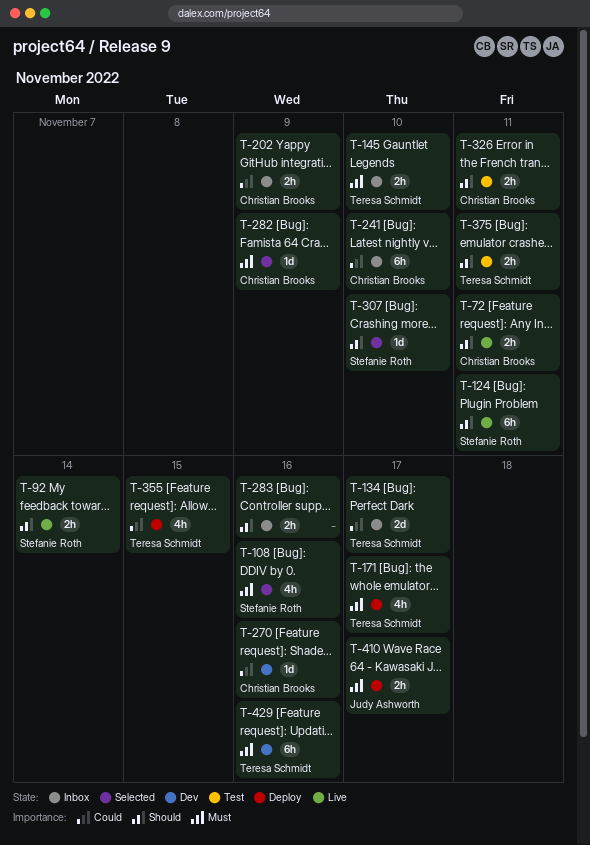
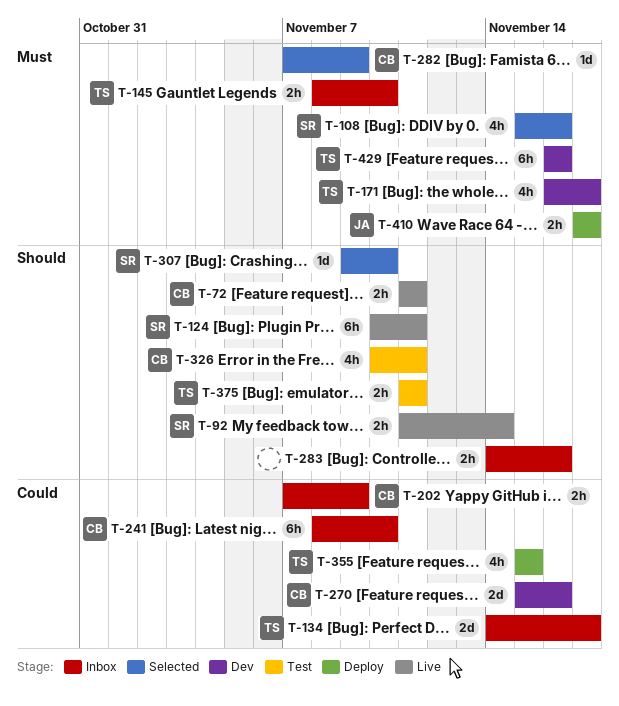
T-171, status: Deploy -> Dev
T-270, estimate: 1d -> 2d
T-326, estimate: 2h -> 4h

